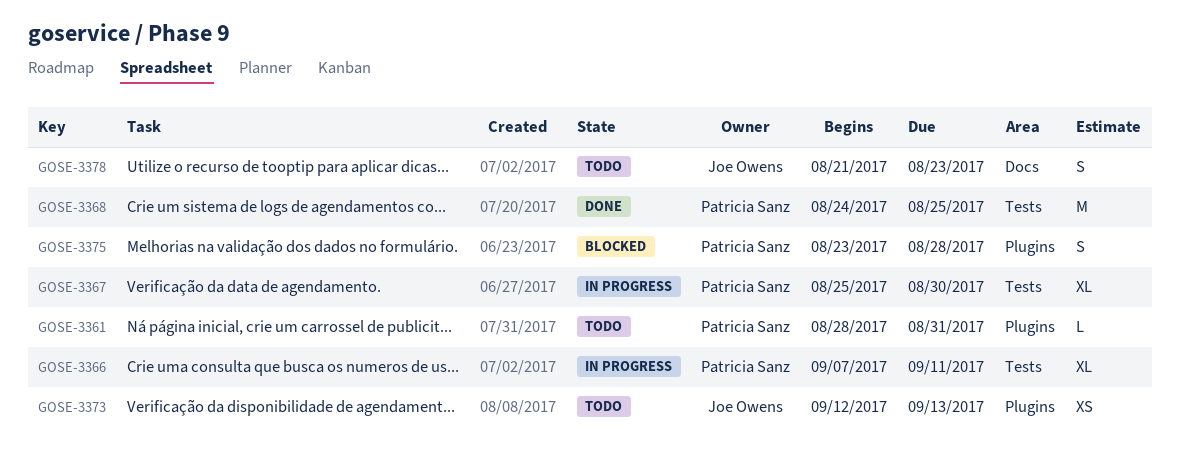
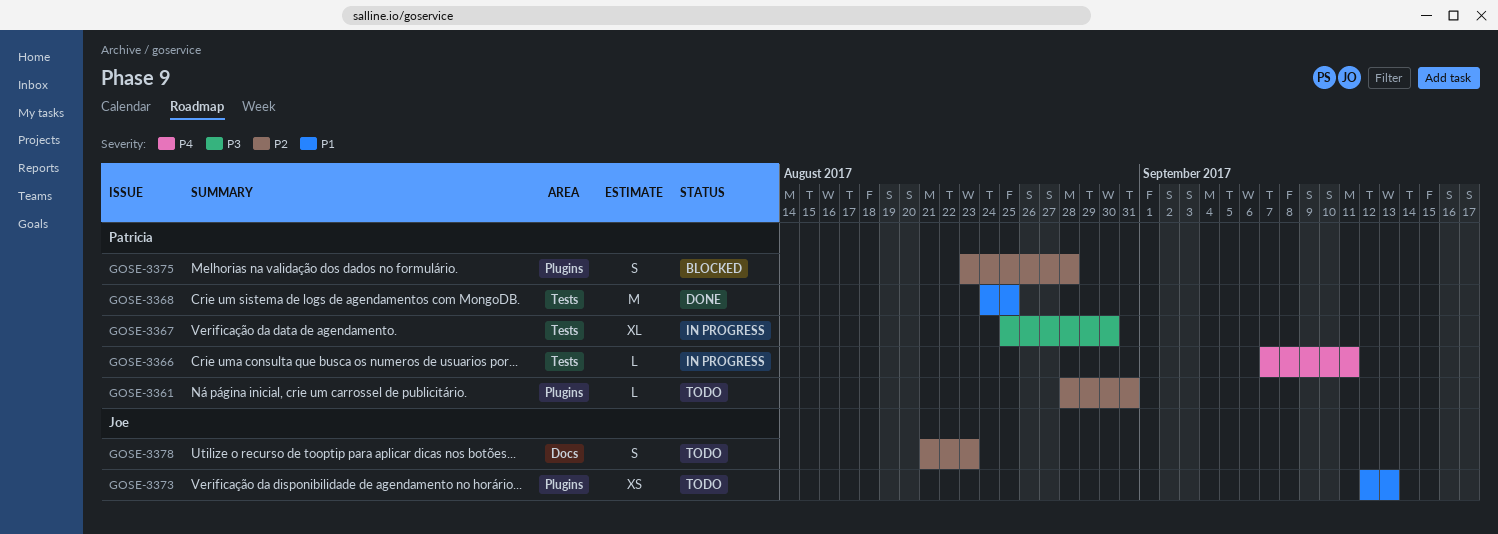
GOSE-3366, estimate: XL -> L

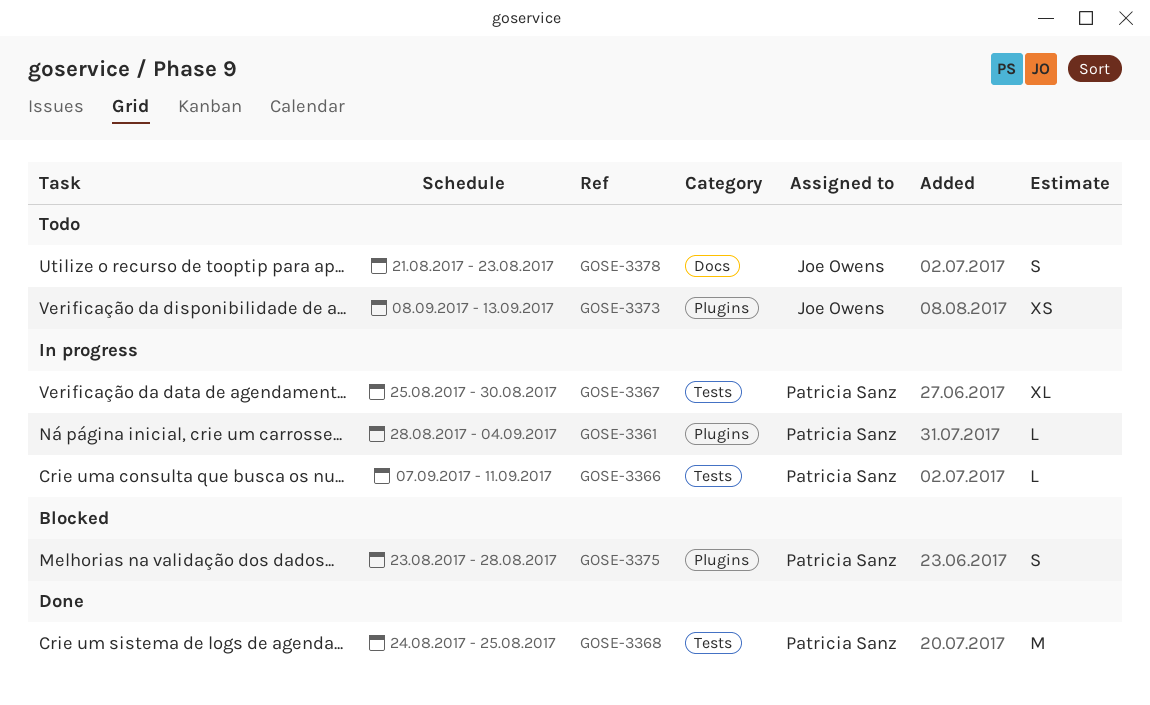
GOSE-3361, status: Todo -> In progress
GOSE-3361, due: Aug 31 -> Sep 4
GOSE-3373, start: Sep 12 -> Sep 8

